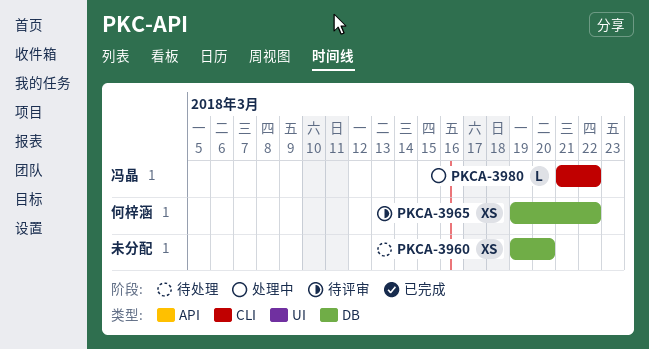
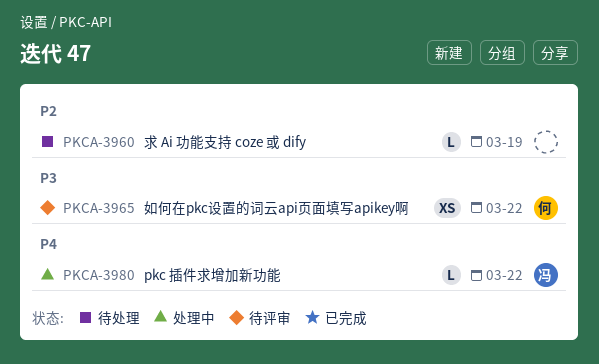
PKCA-3960, estimate: XS -> L
PKCA-3960, due: Mar 20 -> Mar 19

